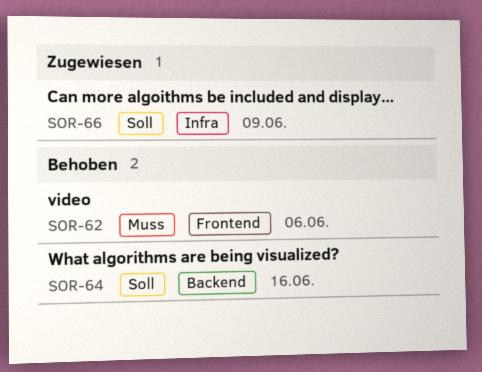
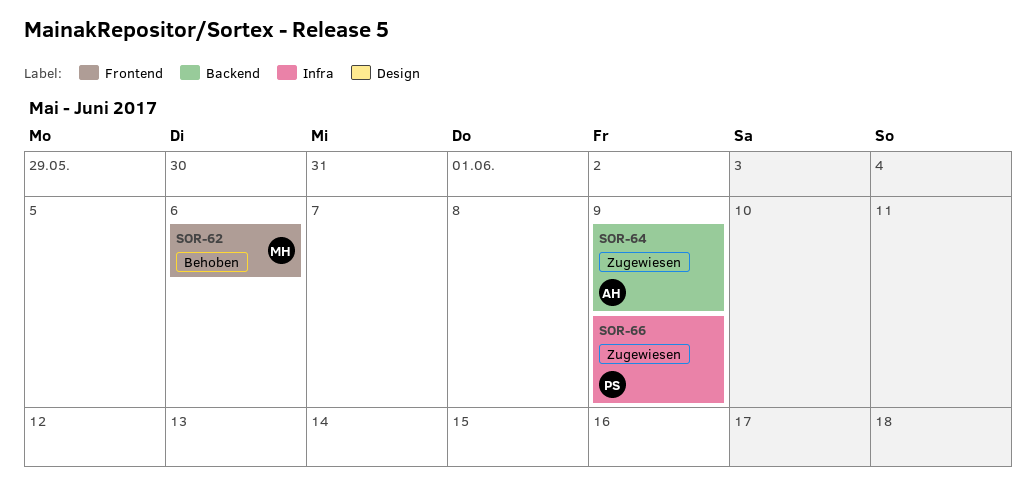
SOR-64, status: Behoben -> Zugewiesen
SOR-64, due: Jun 16 -> Jun 9

